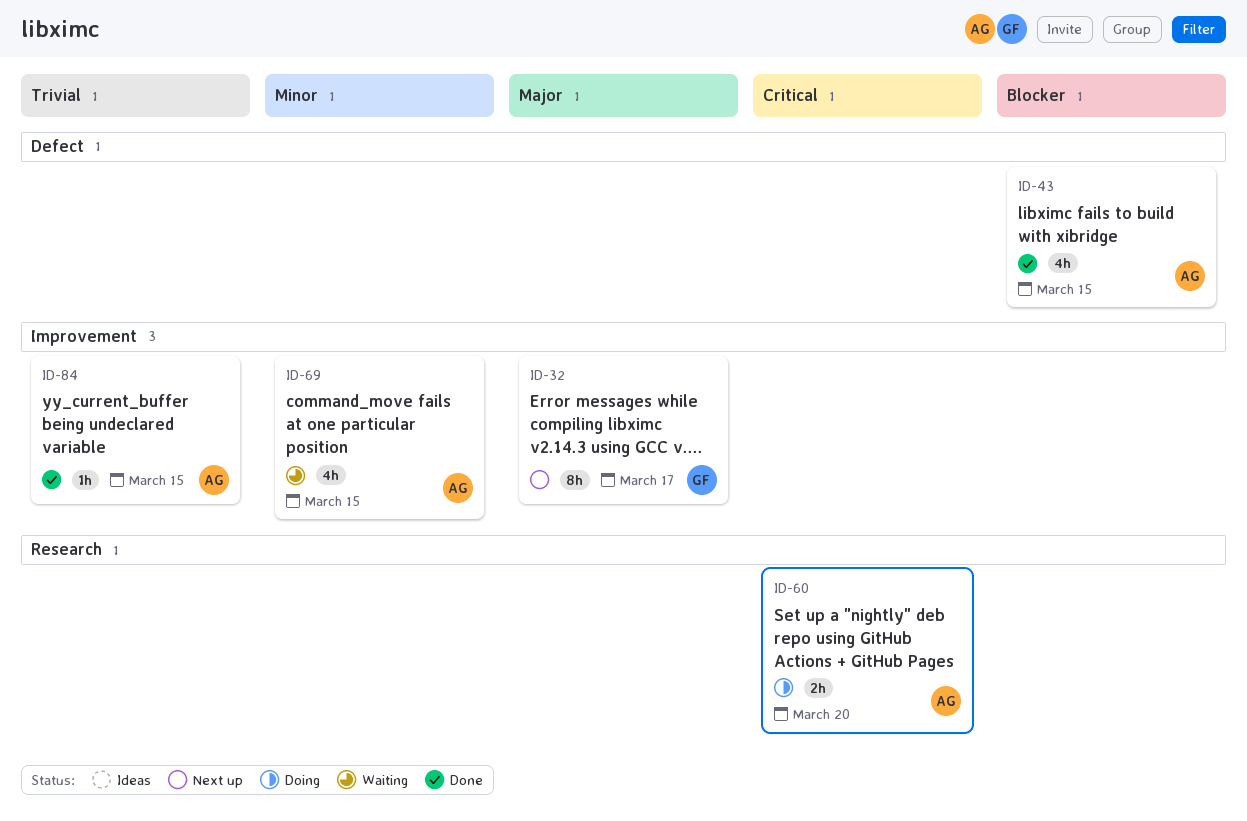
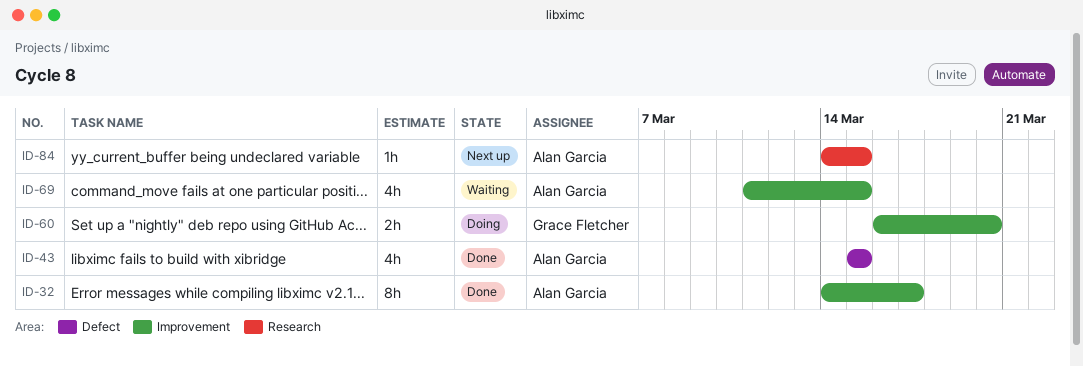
ID-32, status: Next up -> Done
ID-32, owner: Grace Fletcher -> Alan Garcia
ID-60, owner: Alan Garcia -> Grace Fletcher
ID-60, label: Research -> Improvement
ID-84, status: Done -> Next up
ID-84, label: Improvement -> Research

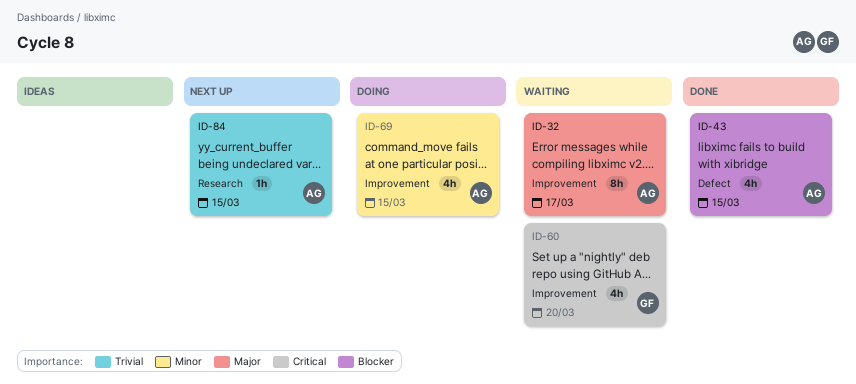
ID-32, status: Done -> Waiting
ID-60, status: Doing -> Waiting
ID-60, estimate: 2h -> 4h
ID-69, status: Waiting -> Doing

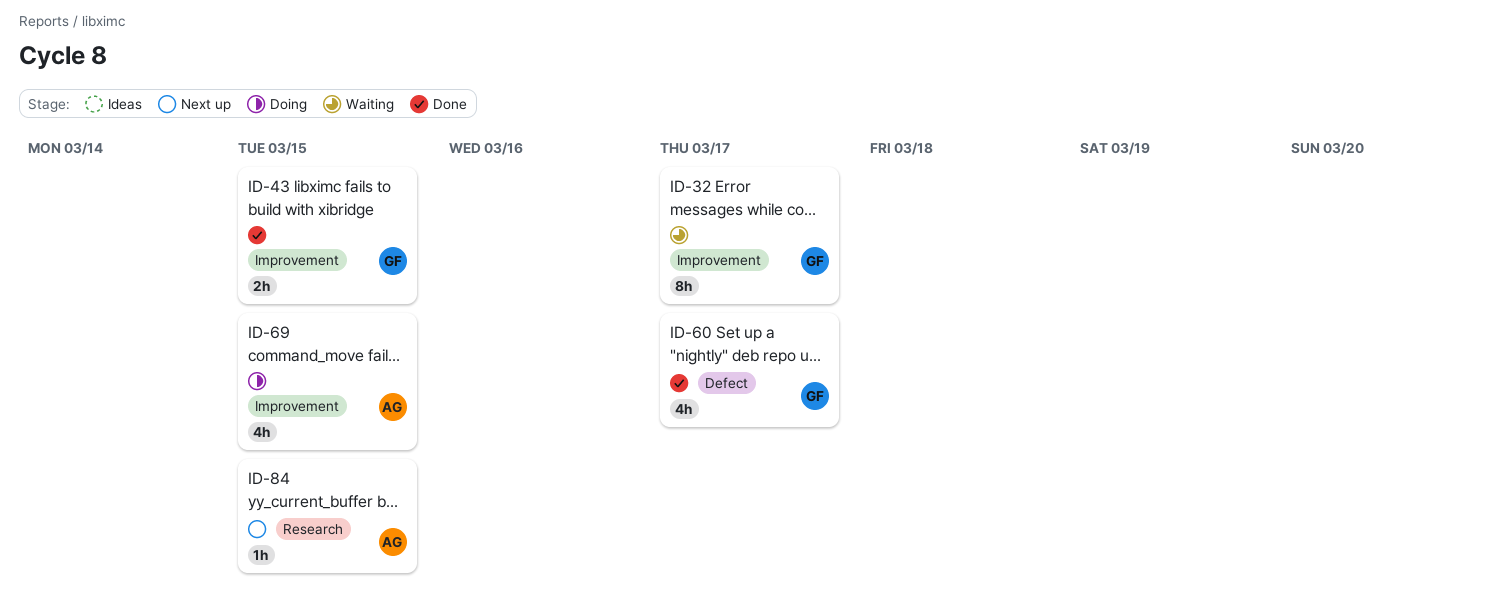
ID-32, owner: AG -> GF
ID-43, owner: AG -> GF
ID-43, label: Defect -> Improvement
ID-43, estimate: 4h -> 2h
ID-60, status: Waiting -> Done
ID-60, label: Improvement -> Defect
ID-60, due: Mar 20 -> Mar 17

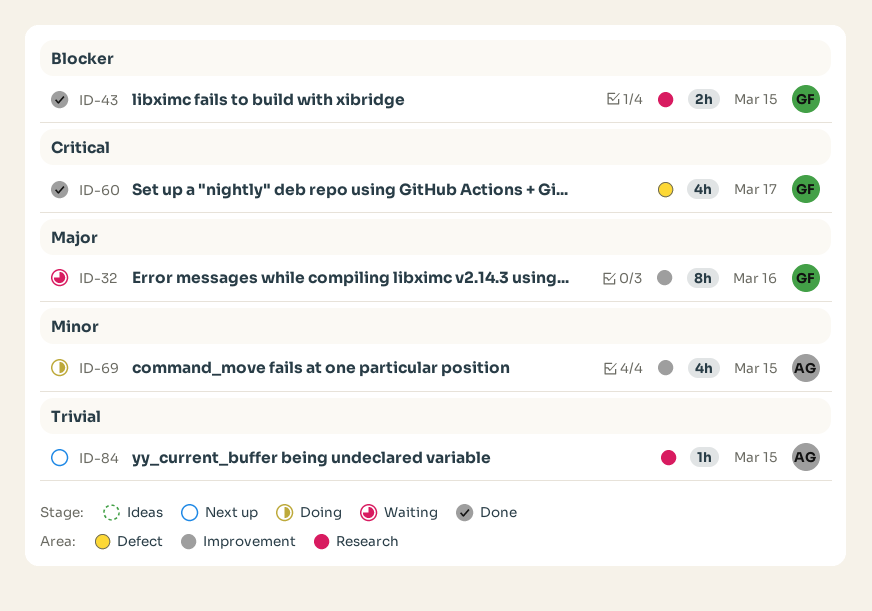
ID-32, due: Mar 17 -> Mar 16
ID-43, label: Improvement -> Research

